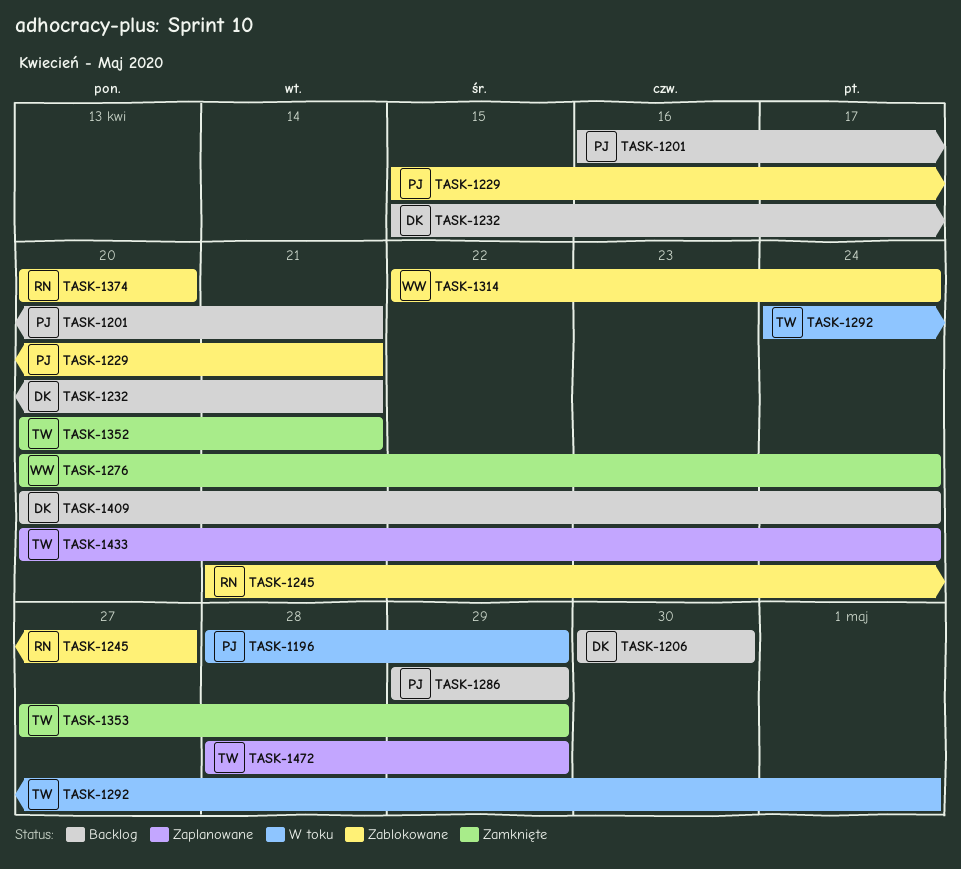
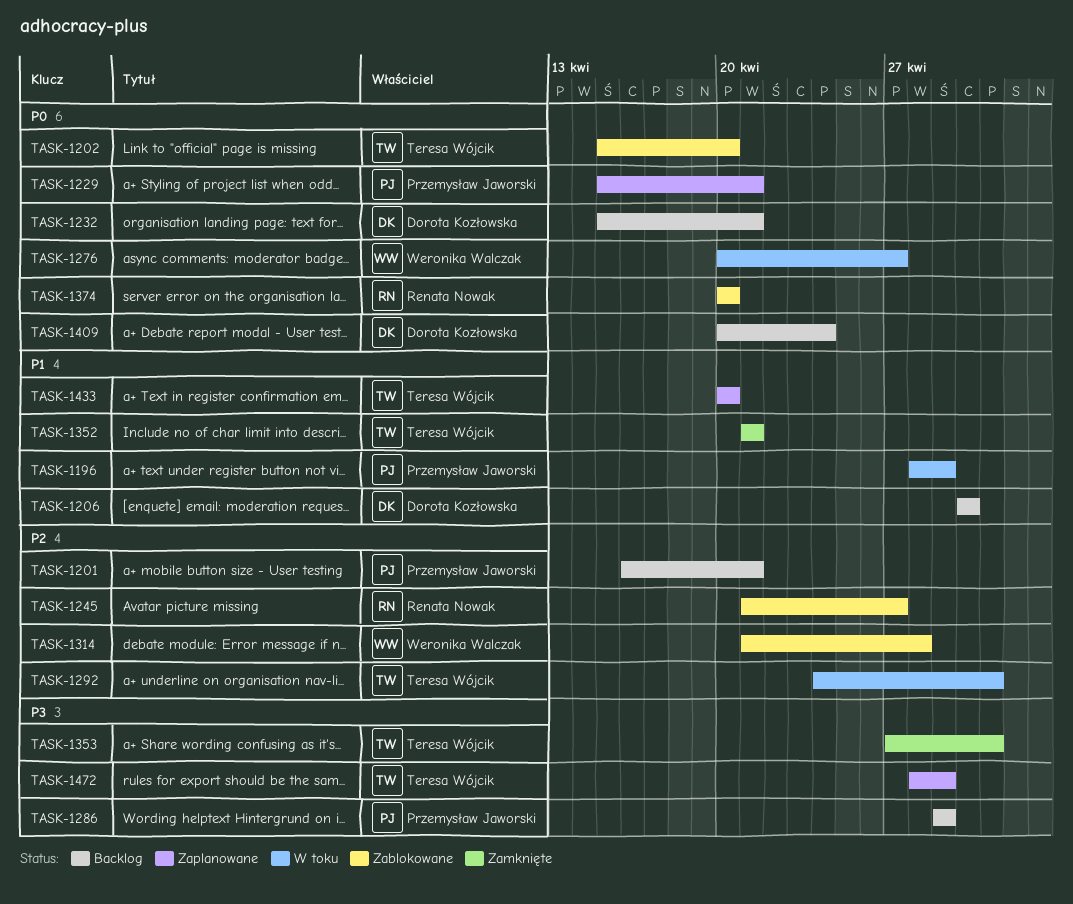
TASK-1202: none -> present
TASK-1229, status: Zablokowane -> Zaplanowane
TASK-1276, status: Zamknięte -> W toku
TASK-1276, due: Apr 24 -> Apr 27
TASK-1314, start: Apr 22 -> Apr 21
TASK-1314, due: Apr 24 -> Apr 28
TASK-1352, start: Apr 20 -> Apr 21
TASK-1353, due: Apr 29 -> May 1
TASK-1433, due: Apr 24 -> Apr 20

